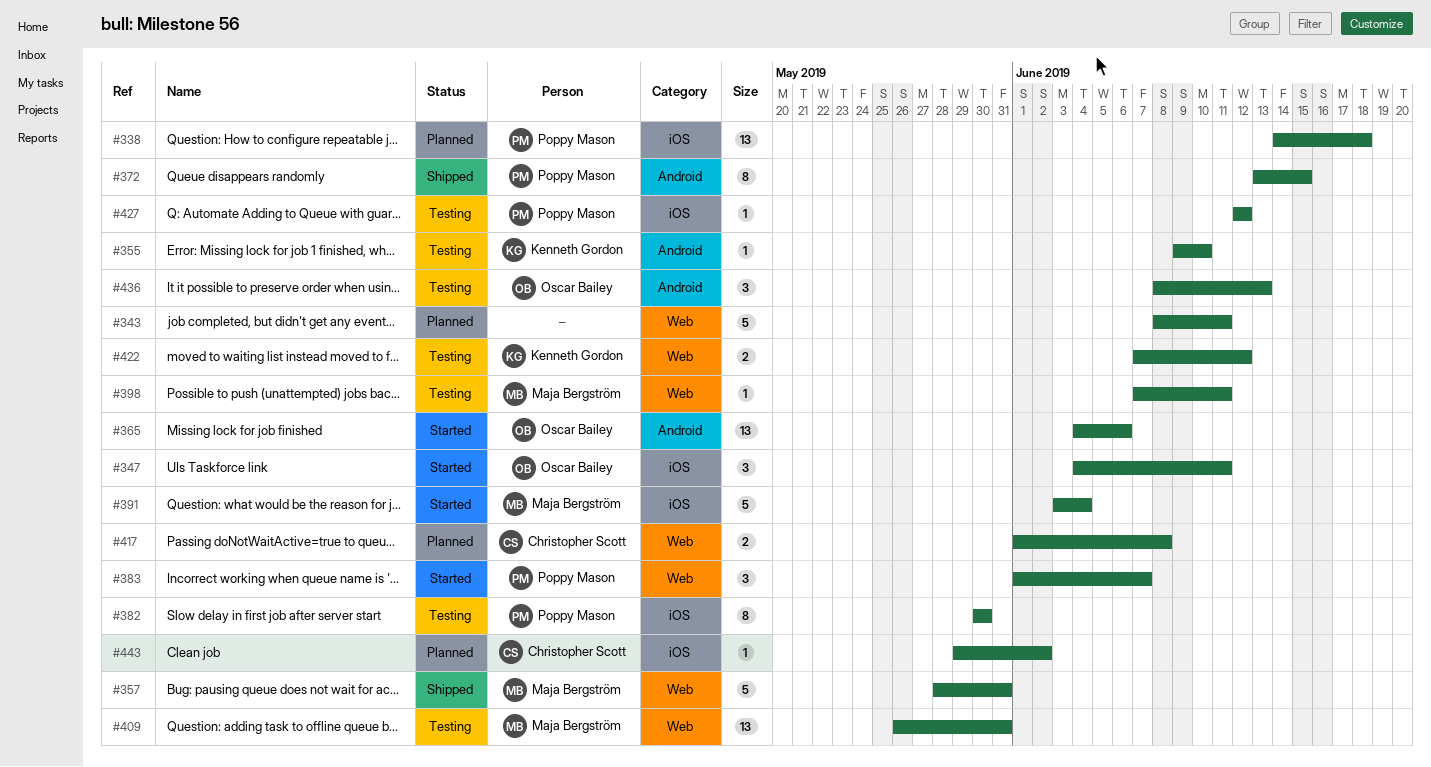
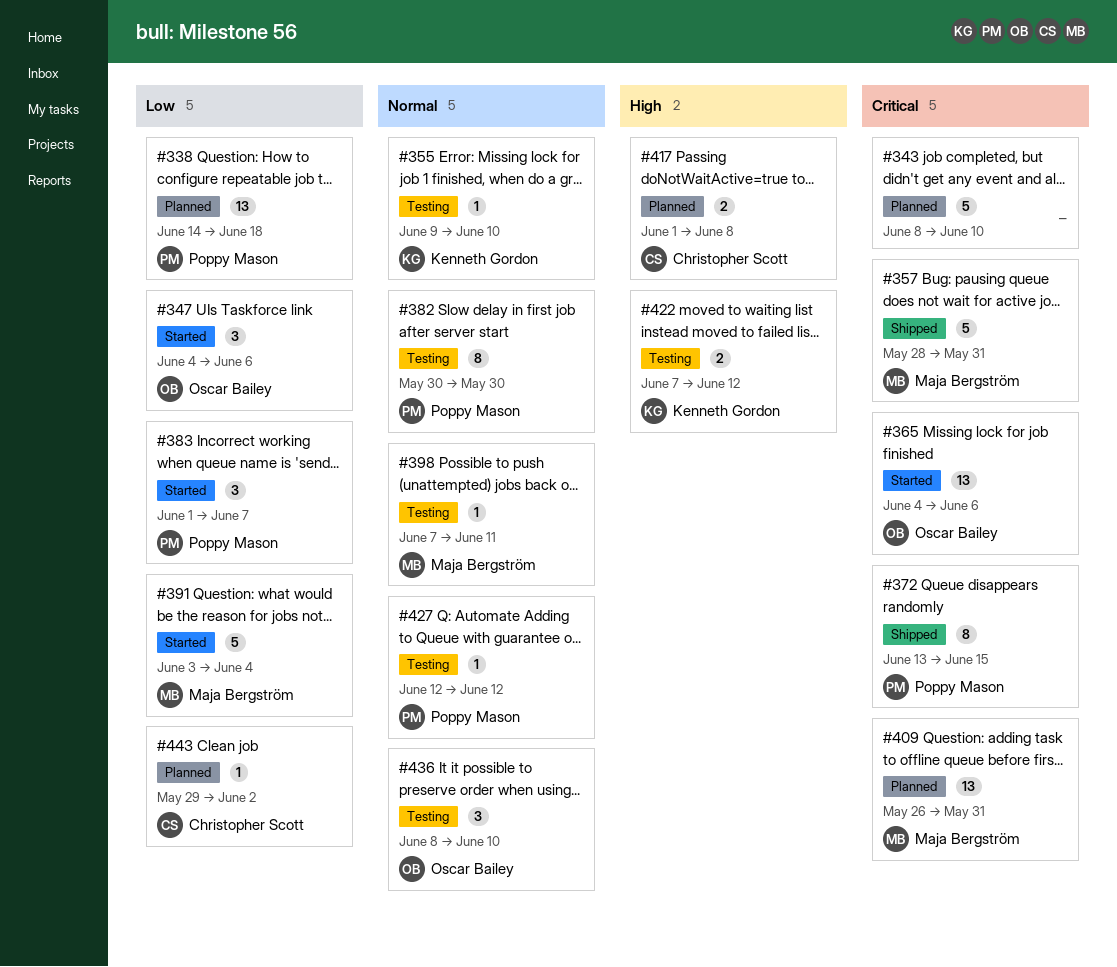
#343, due: Jun 11 -> Jun 10
#347, due: Jun 11 -> Jun 6
#409, status: Testing -> Planned
#436, due: Jun 13 -> Jun 10

